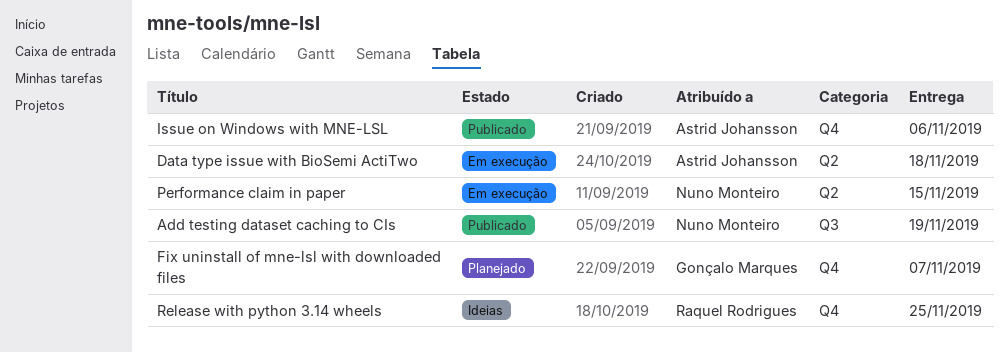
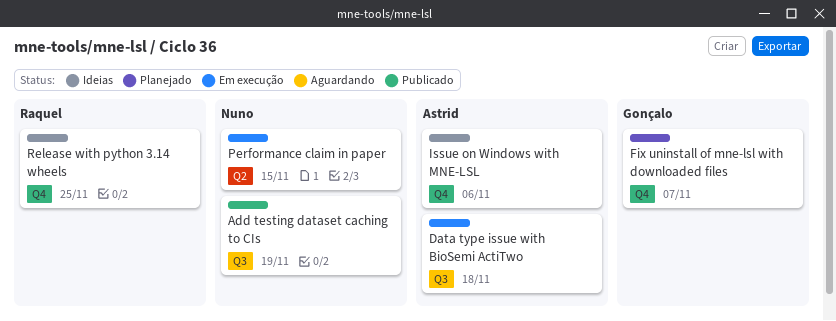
Data type issue with BioSemi ActiTwo, label: Q2 -> Q3
Issue on Windows with MNE-LSL, status: Publicado -> Ideias

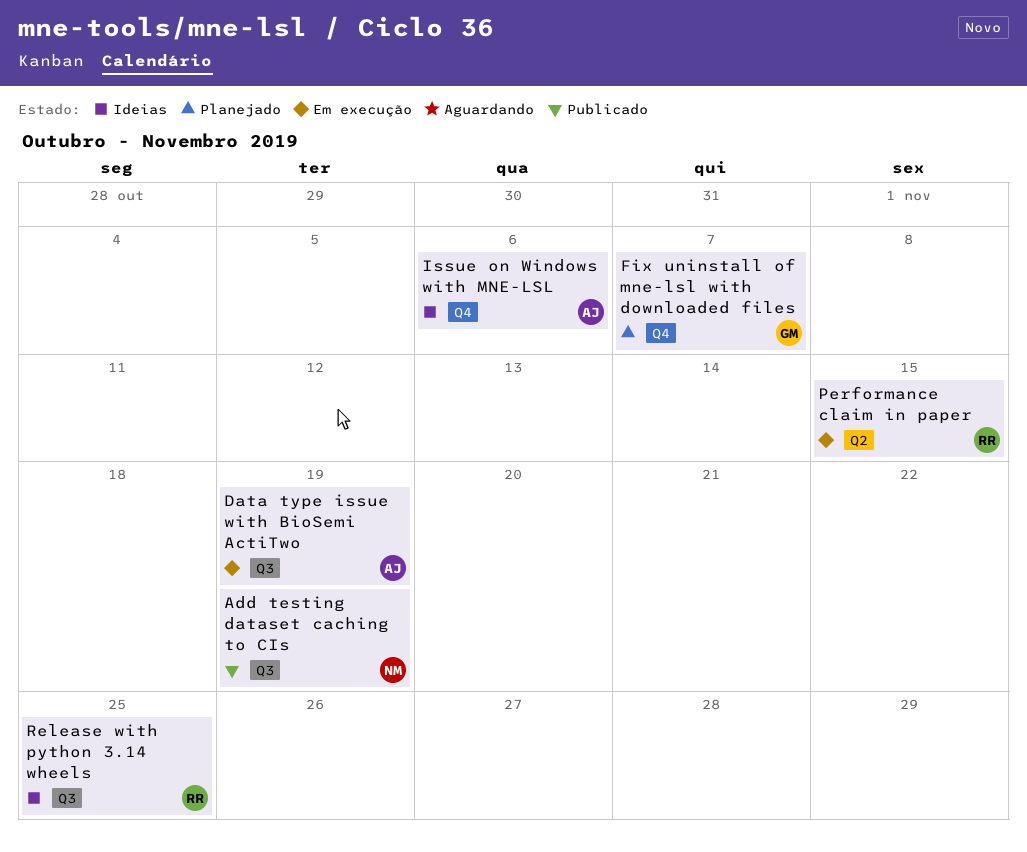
Data type issue with BioSemi ActiTwo, due: Nov 18 -> Nov 19
Performance claim in paper, owner: Nuno -> Raquel
Release with python 3.14 wheels, label: Q4 -> Q3

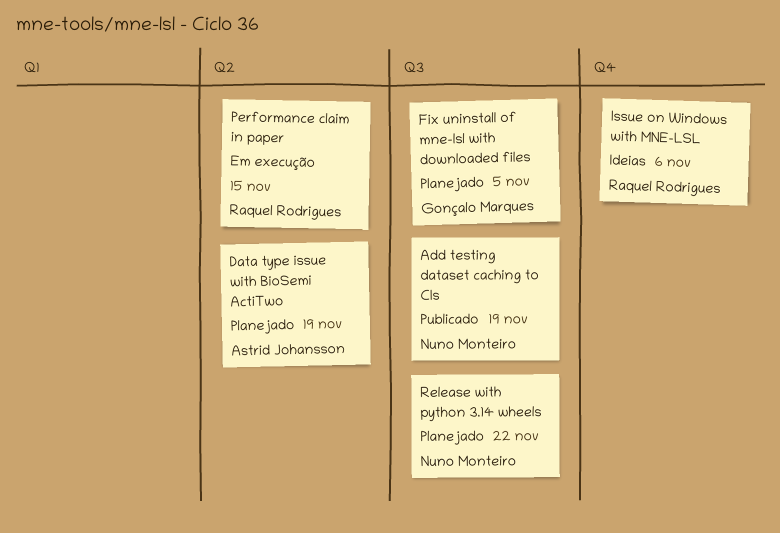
Data type issue with BioSemi ActiTwo, status: Em execução -> Planejado
Data type issue with BioSemi ActiTwo, label: Q3 -> Q2
Fix uninstall of mne-lsl with downloaded files, label: Q4 -> Q3
Fix uninstall of mne-lsl with downloaded files, due: Nov 7 -> Nov 5
Issue on Windows with MNE-LSL, owner: Astrid Johansson -> Raquel Rodrigues
Release with python 3.14 wheels, status: Ideias -> Planejado
Release with python 3.14 wheels, owner: Raquel Rodrigues -> Nuno Monteiro
Release with python 3.14 wheels, due: Nov 25 -> Nov 22

